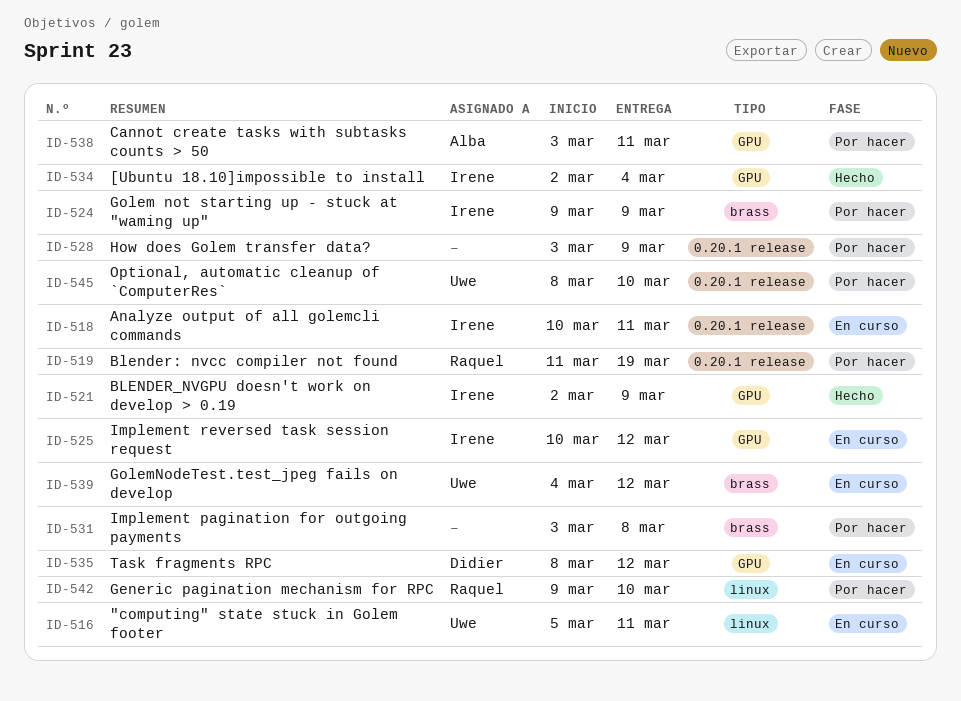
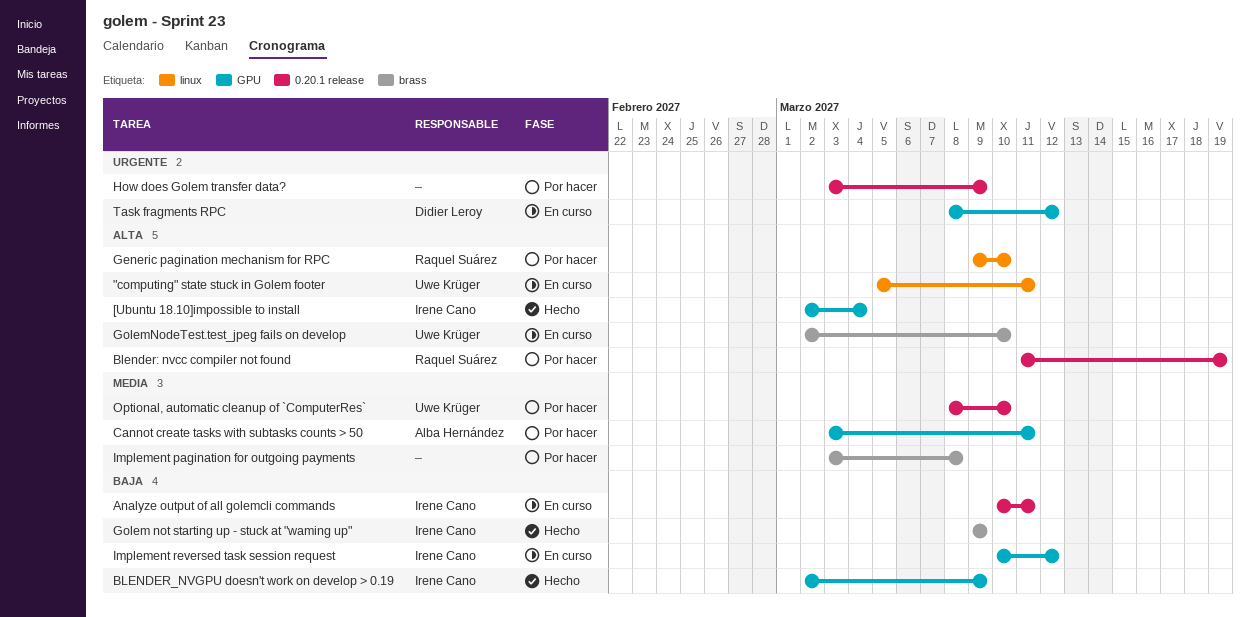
Golem not starting up - stuck at "waming up", status: Por hacer -> Hecho
GolemNodeTest.test_jpeg fails on develop, start: Mar 4 -> Mar 2
GolemNodeTest.test_jpeg fails on develop, due: Mar 12 -> Mar 10

